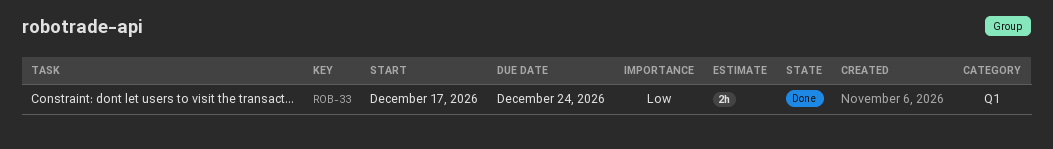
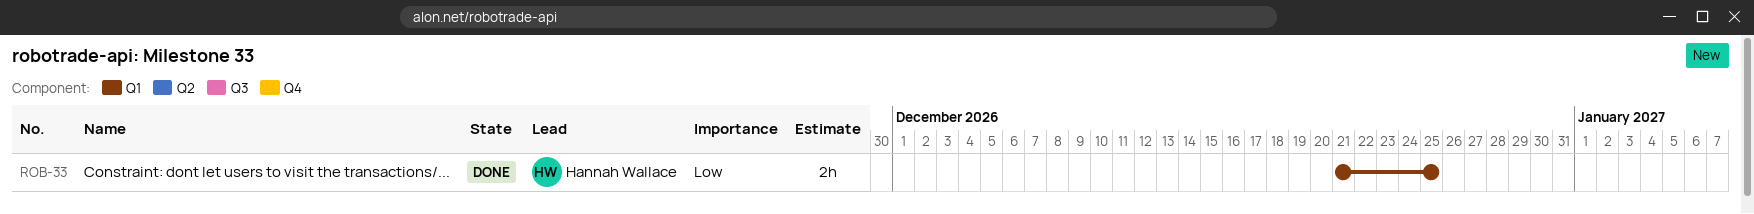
ROB-33, start: Dec 17 -> Dec 21
ROB-33, due: Dec 24 -> Dec 25

